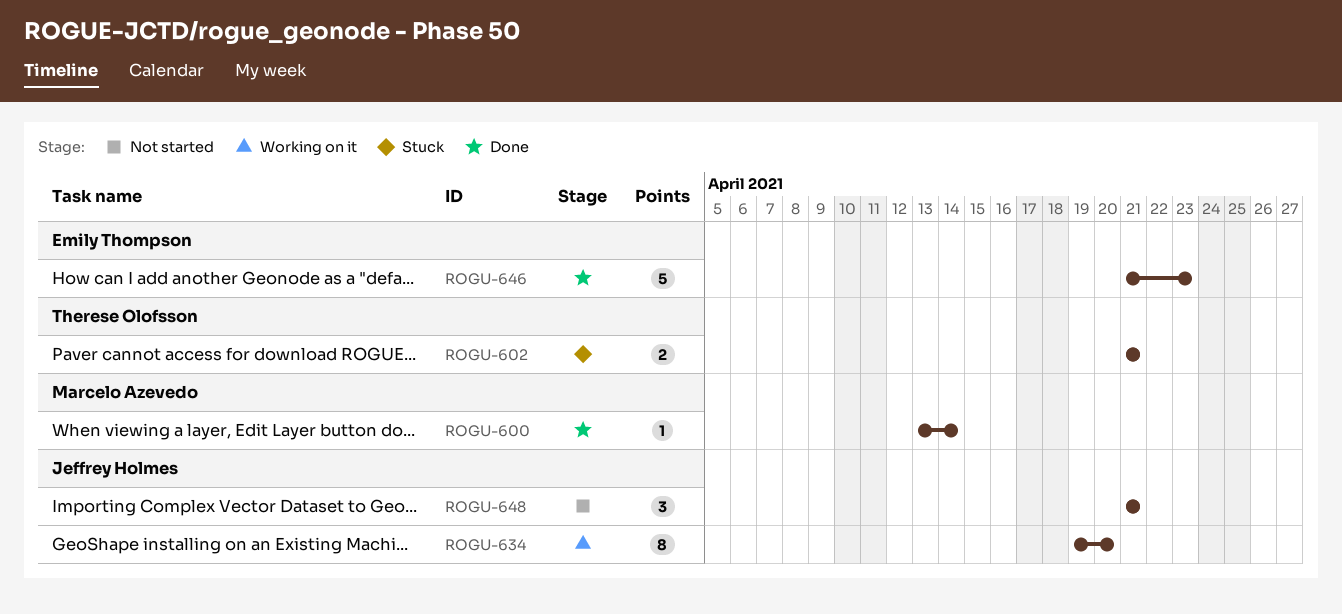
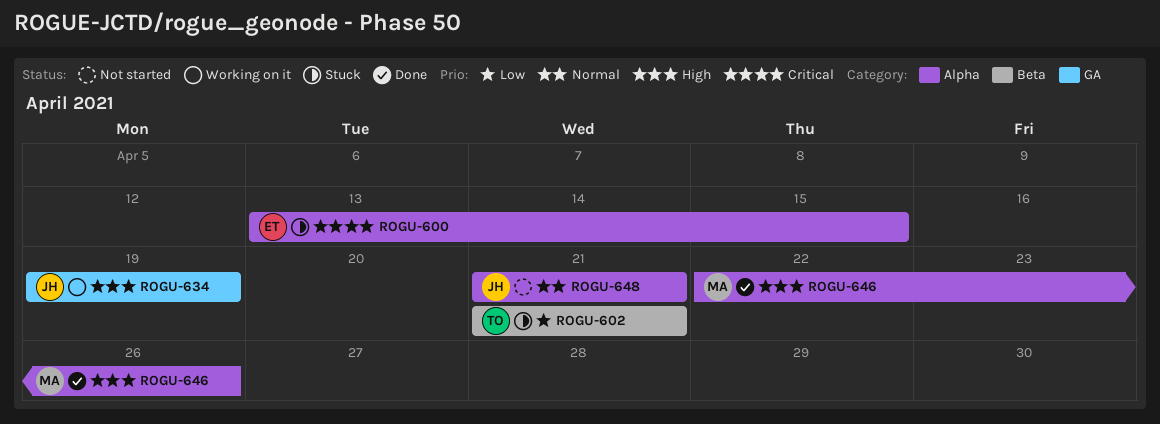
ROGU-600, status: Done -> Stuck
ROGU-600, owner: Marcelo Azevedo -> Emily Thompson
ROGU-600, due: Apr 14 -> Apr 15
ROGU-634, due: Apr 20 -> Apr 19
ROGU-646, owner: Emily Thompson -> Marcelo Azevedo
ROGU-646, start: Apr 21 -> Apr 22
ROGU-646, due: Apr 23 -> Apr 26

